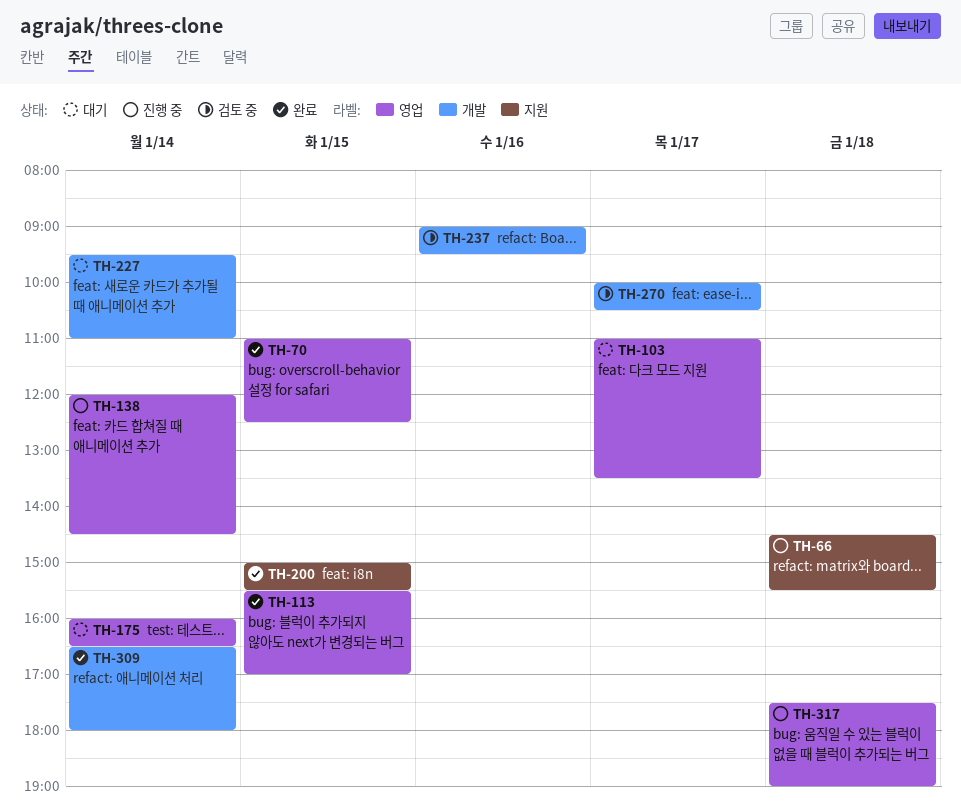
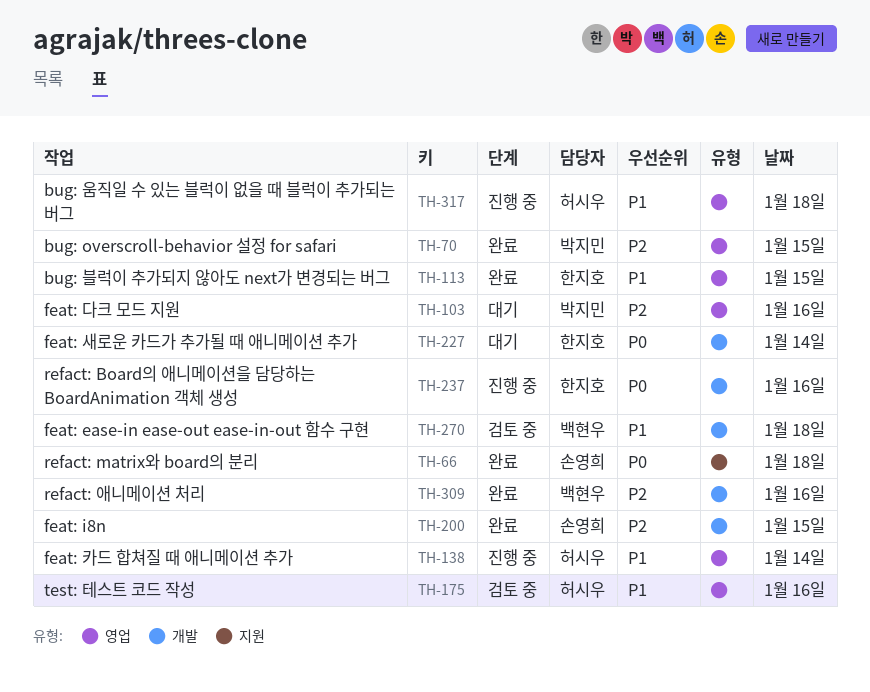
TH-66, status: 진행 중 -> 완료
TH-103, day: Jan 17 -> Jan 16
TH-175, status: 대기 -> 검토 중
TH-175, day: Jan 14 -> Jan 16
TH-200, label: 지원 -> 개발
TH-237, status: 검토 중 -> 진행 중
TH-270, day: Jan 17 -> Jan 18
TH-309, day: Jan 14 -> Jan 16

